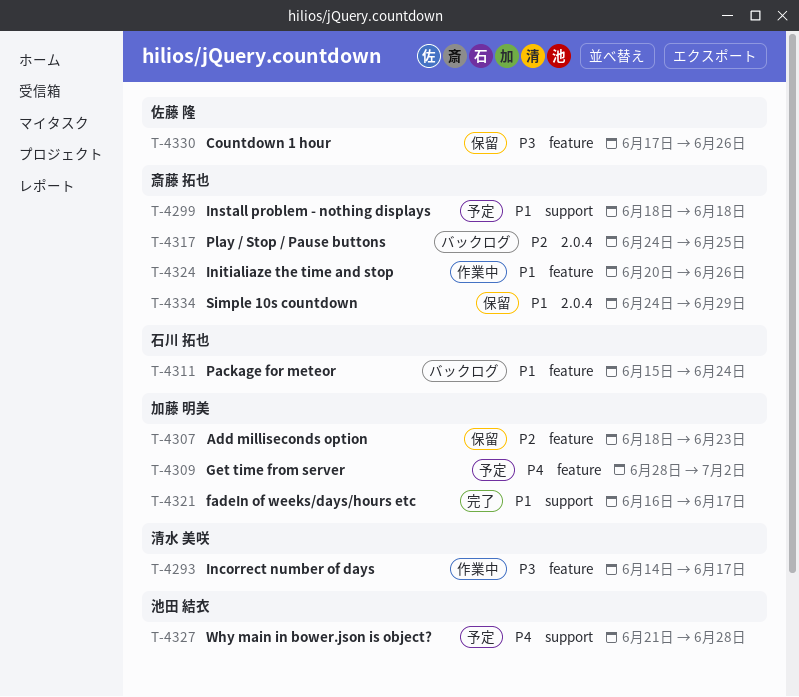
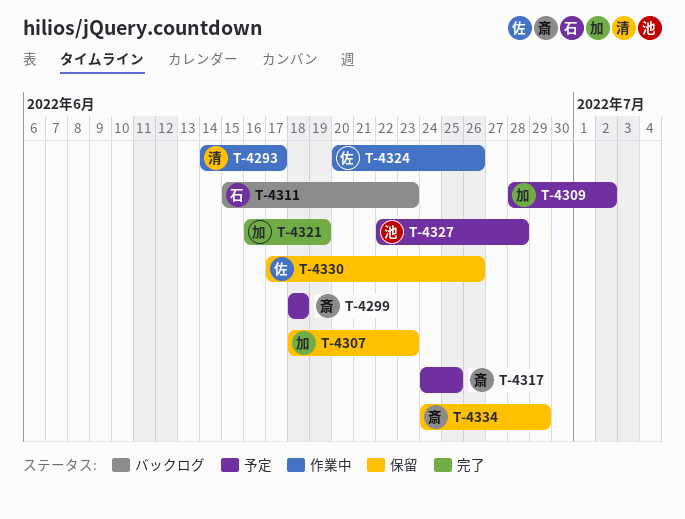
T-4311, due: Jun 24 -> Jun 23
T-4317, status: バックログ -> 予定
T-4321, due: Jun 17 -> Jun 19
T-4324, owner: 斎藤 拓也 -> 佐藤 隆
T-4327, start: Jun 21 -> Jun 22

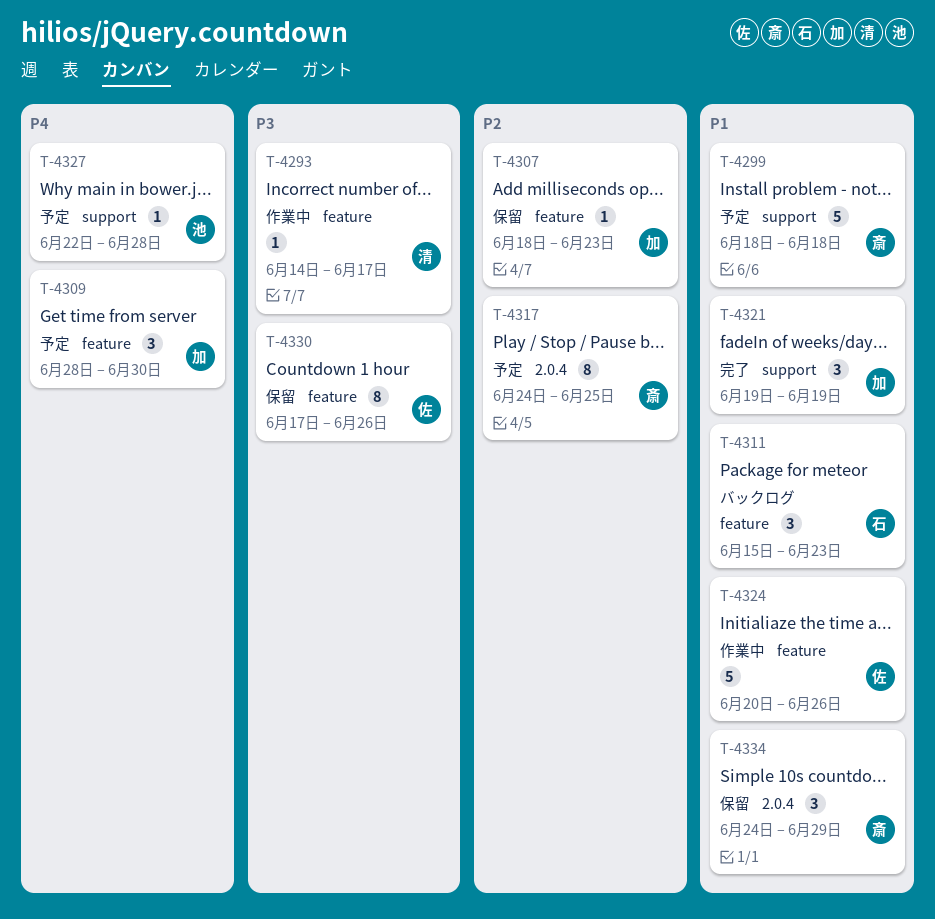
T-4309, due: Jul 2 -> Jun 30
T-4321, start: Jun 16 -> Jun 19

